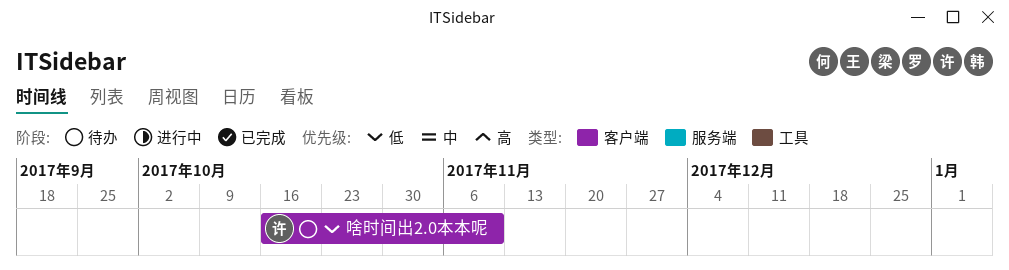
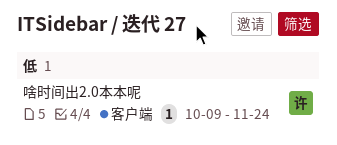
啥时间出2.0本本呢, start: Oct 16 -> Oct 9
啥时间出2.0本本呢, due: Nov 10 -> Nov 24

